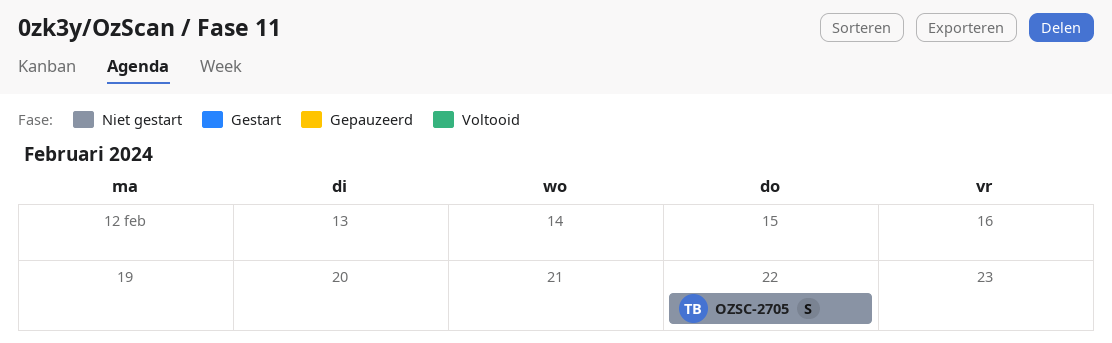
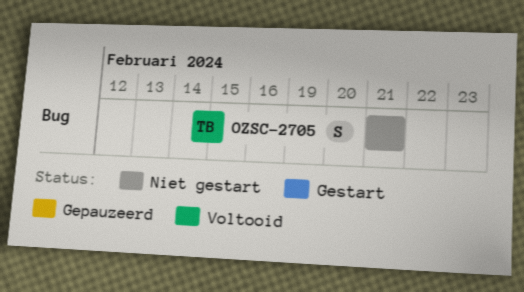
OZSC-2705, start: Feb 22 -> Feb 21
OZSC-2705, due: Feb 22 -> Feb 21

